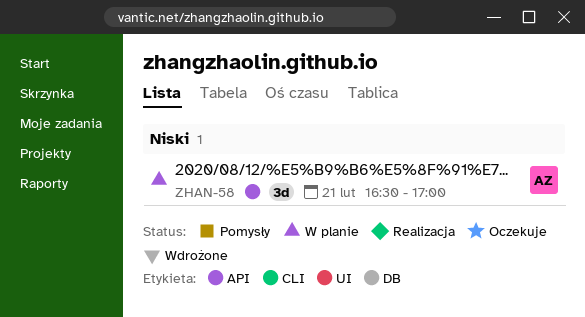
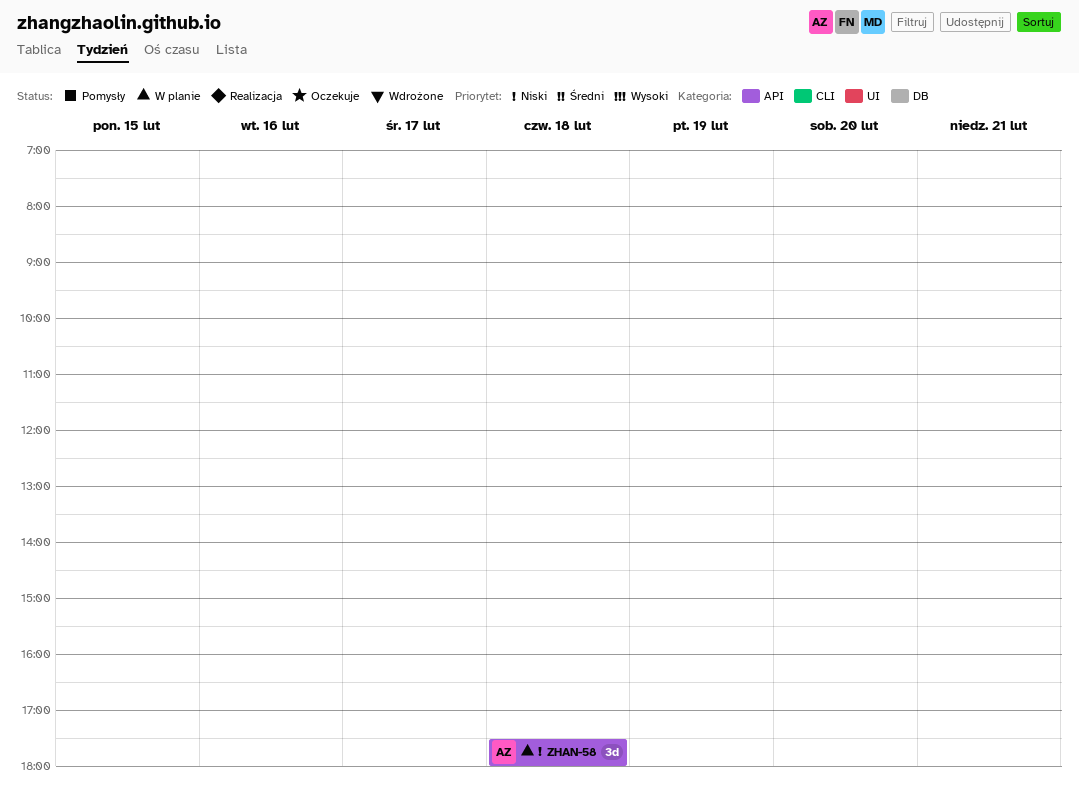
ZHAN-58, day: Feb 21 -> Feb 18
ZHAN-58, begins: 16:30 -> 17:30
ZHAN-58, ends: 17:00 -> 18:00

